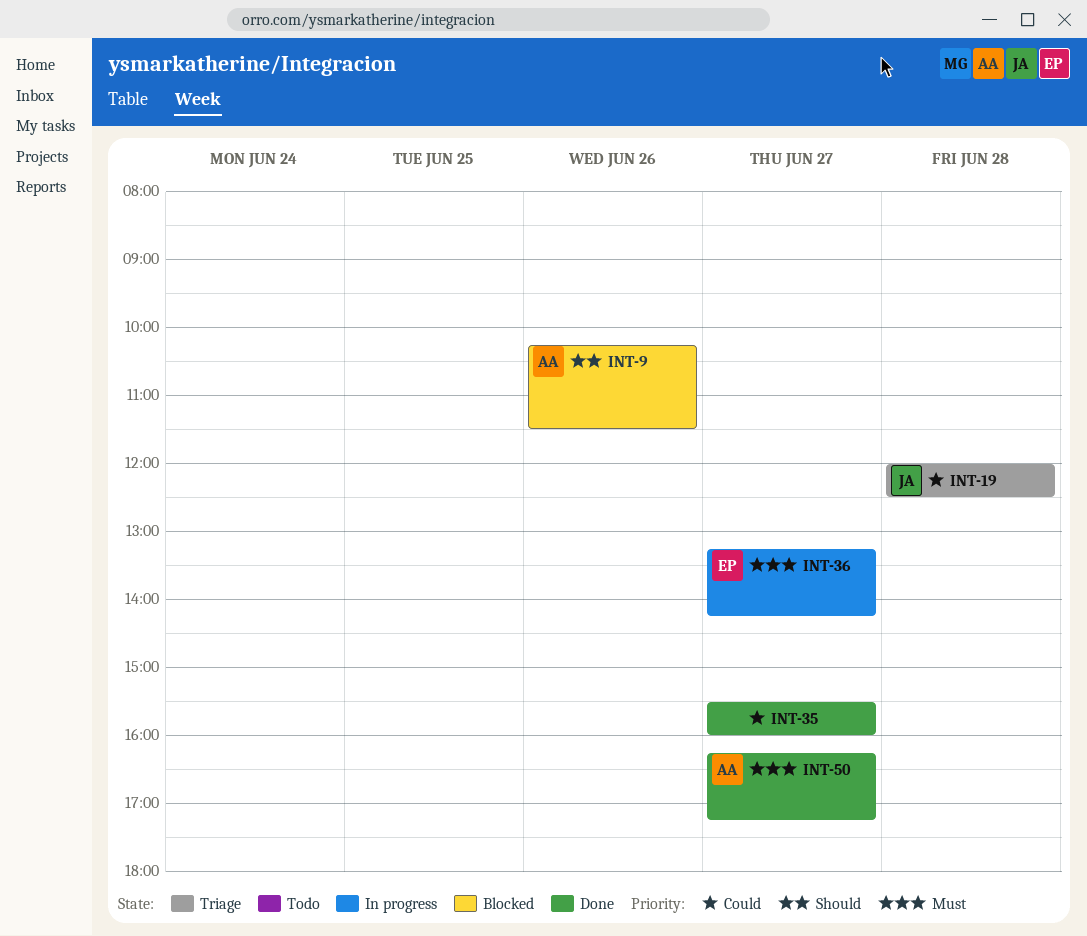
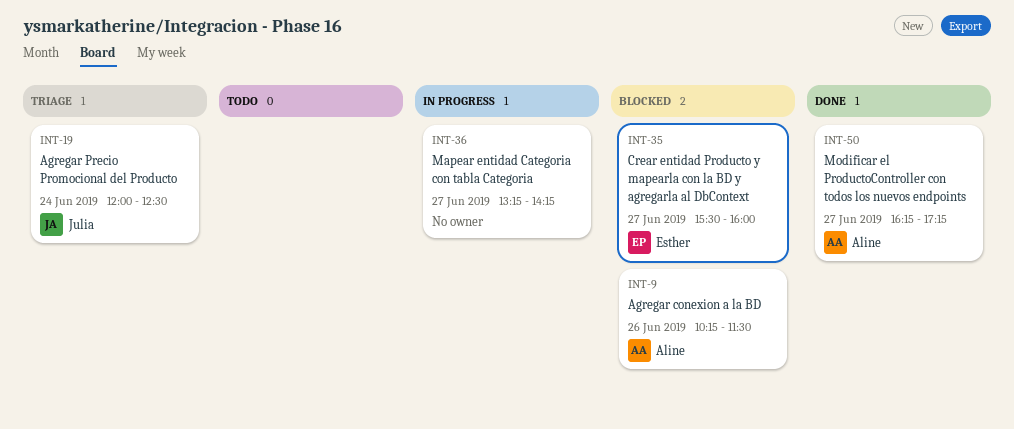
INT-19, day: Jun 28 -> Jun 24
INT-35, status: Done -> Blocked
INT-35, owner: none -> Esther
INT-36, owner: Esther -> none

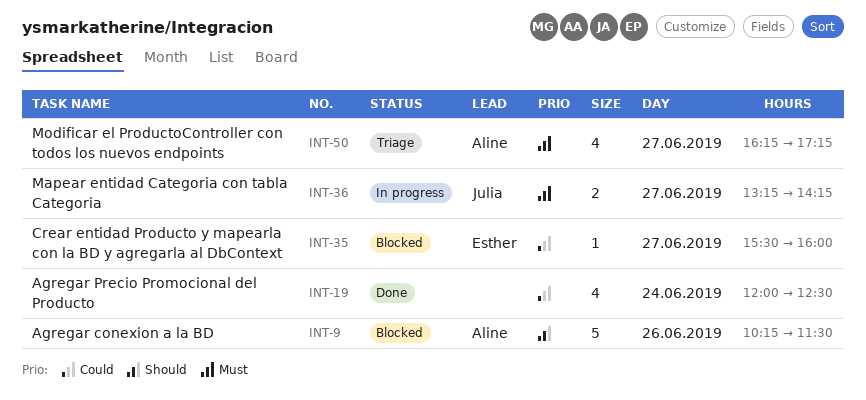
INT-19, status: Triage -> Done
INT-19, owner: Julia -> none
INT-36, owner: none -> Julia
INT-50, status: Done -> Triage

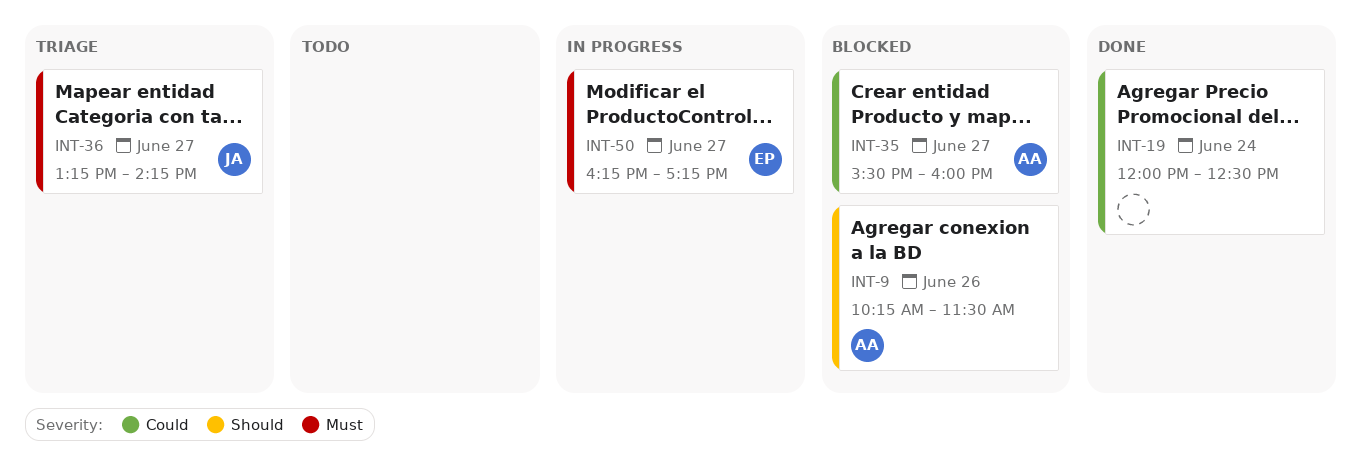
INT-35, owner: Esther -> Aline
INT-36, status: In progress -> Triage
INT-50, status: Triage -> In progress
INT-50, owner: Aline -> Esther

